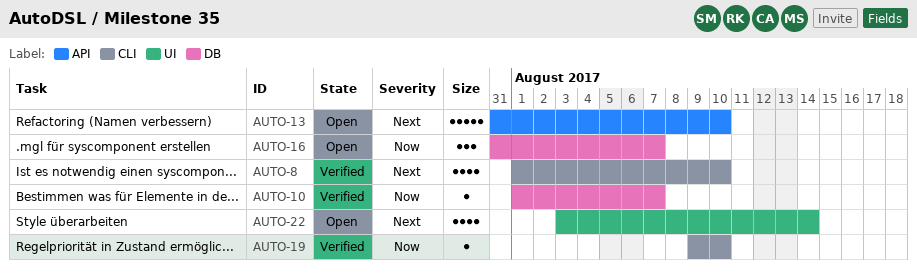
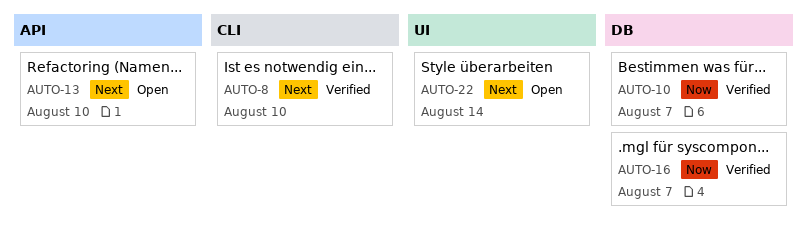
AUTO-16, status: Open -> Verified
AUTO-19: present -> none

